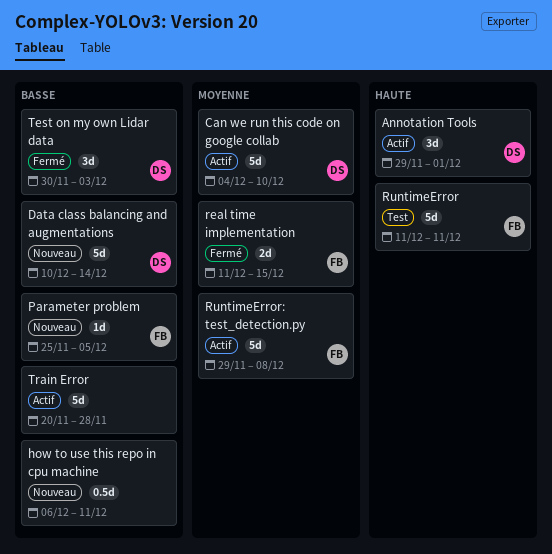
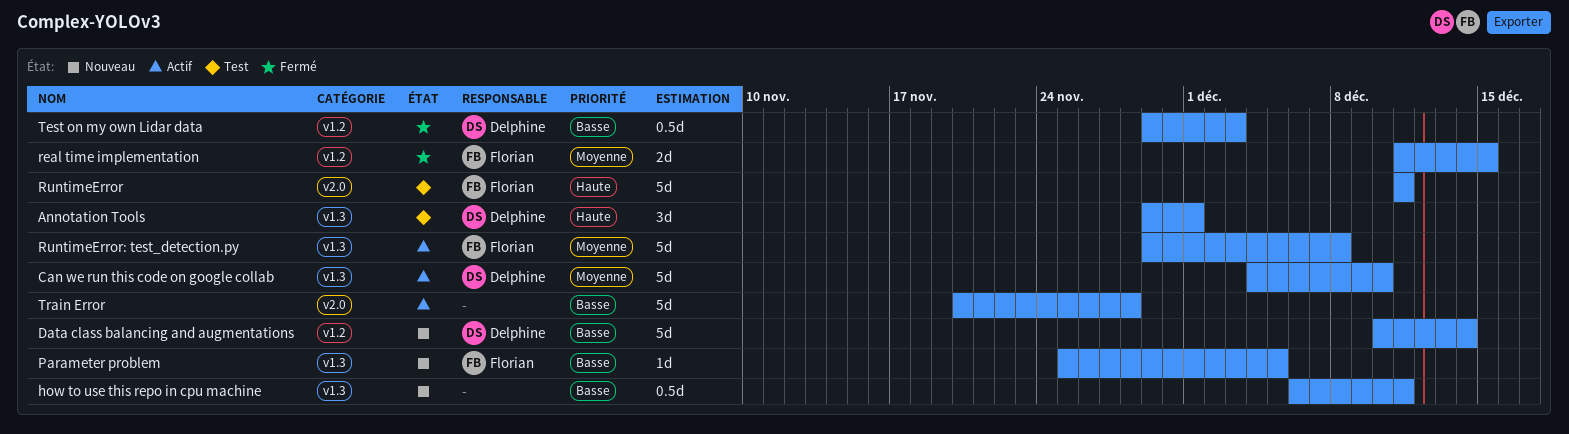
Annotation Tools, status: Actif -> Test
Test on my own Lidar data, estimate: 3d -> 0.5d
Test on my own Lidar data, start: Nov 30 -> Nov 29

